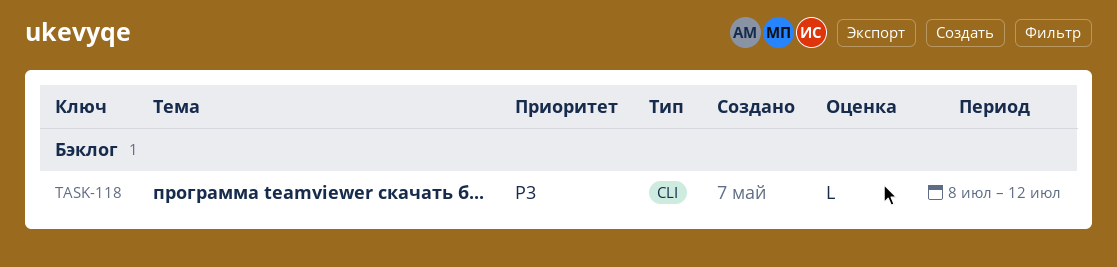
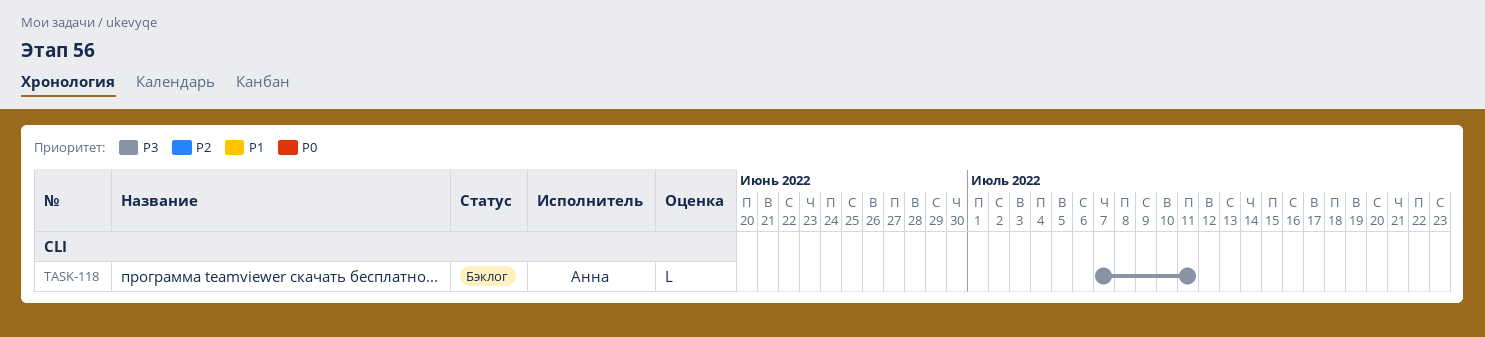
TASK-118, start: Jul 8 -> Jul 7
TASK-118, due: Jul 12 -> Jul 11

